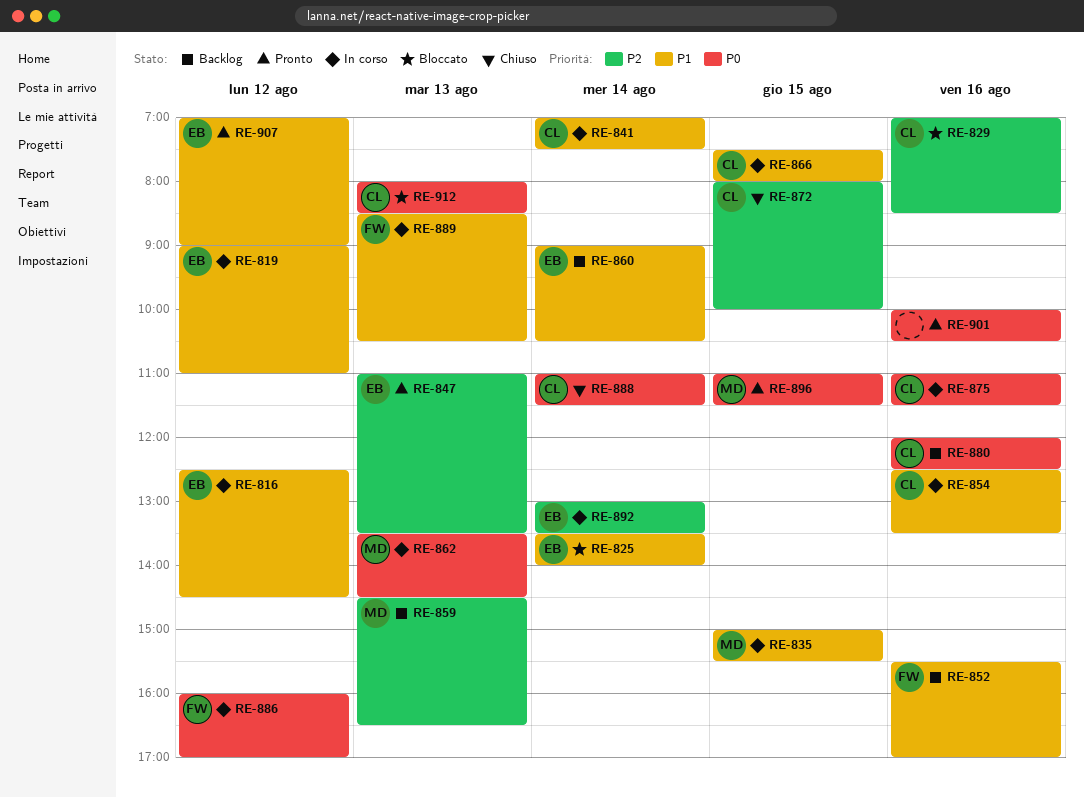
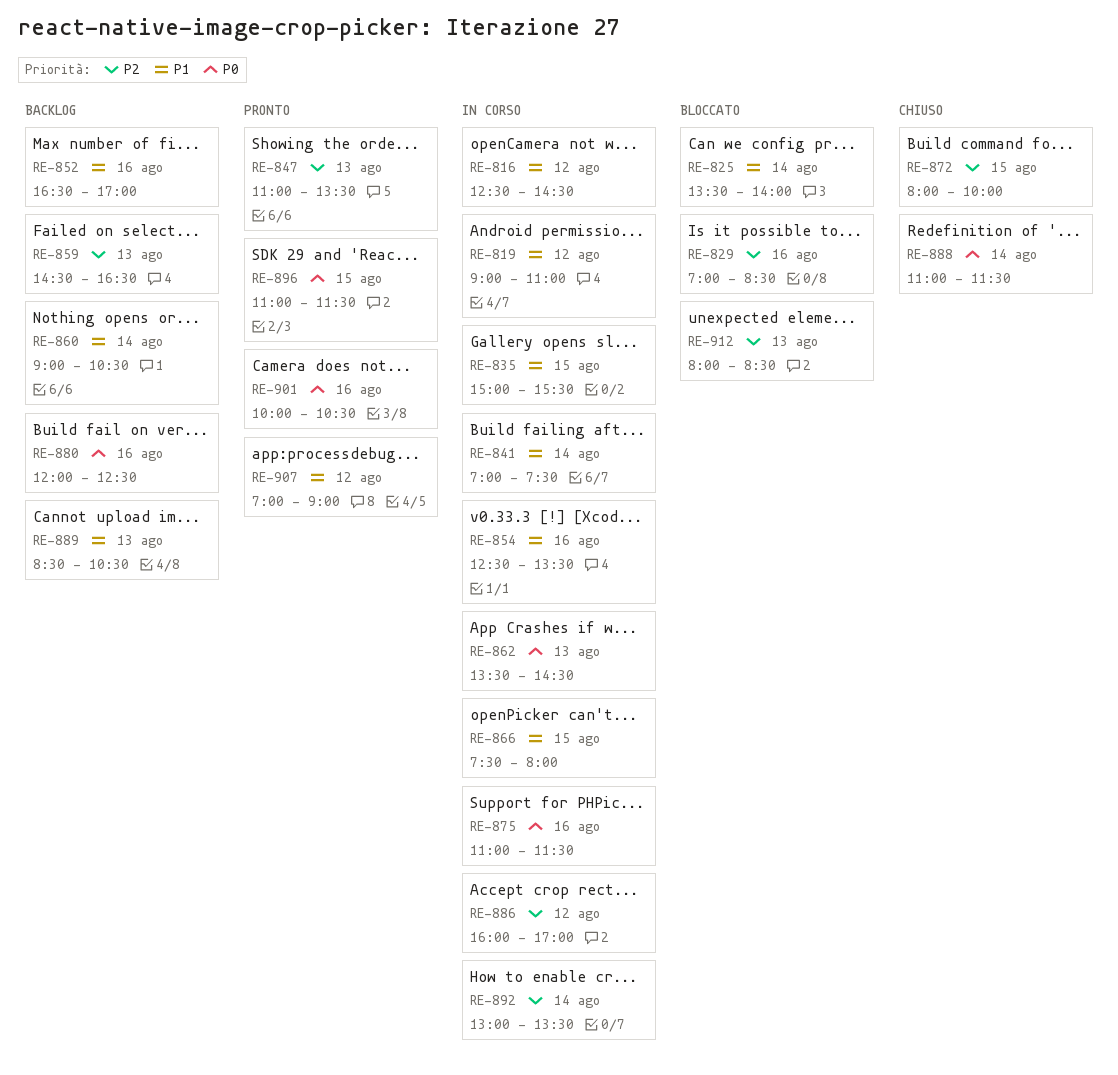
RE-852, begins: 15:30 -> 16:30
RE-886, priority: P0 -> P2
RE-889, status: In corso -> Backlog
RE-912, priority: P0 -> P2

